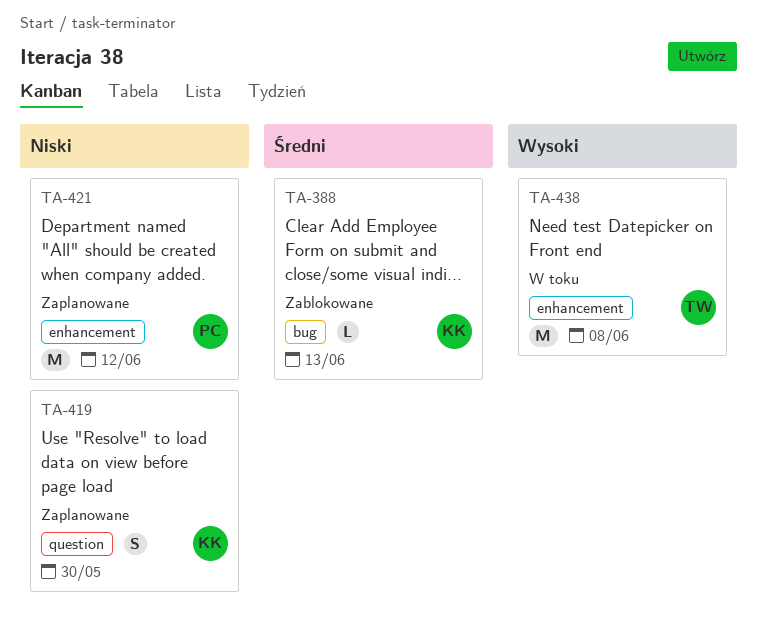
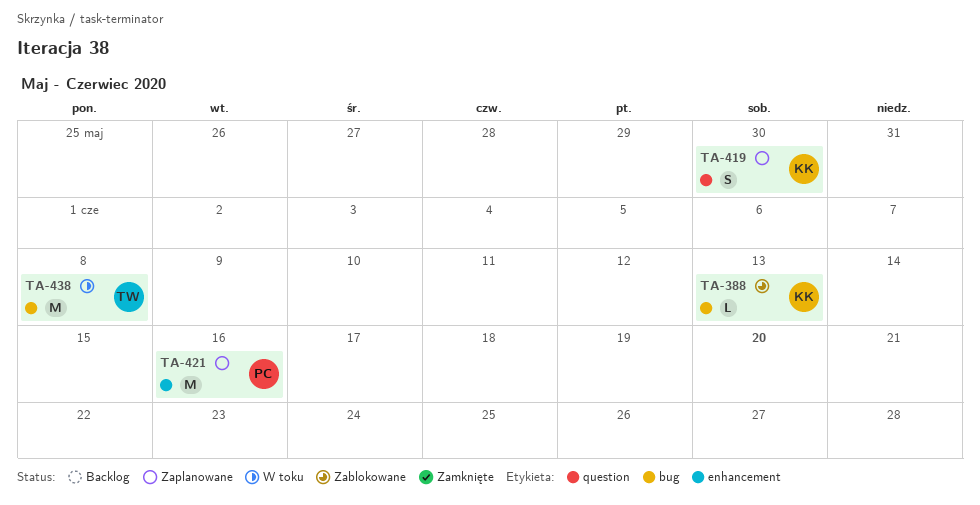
TA-421, due: Jun 12 -> Jun 16
TA-438, label: enhancement -> bug

